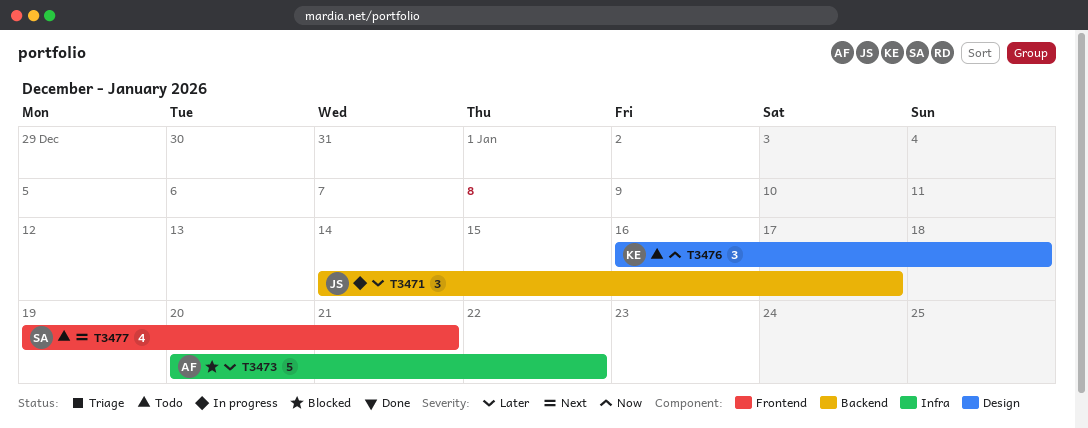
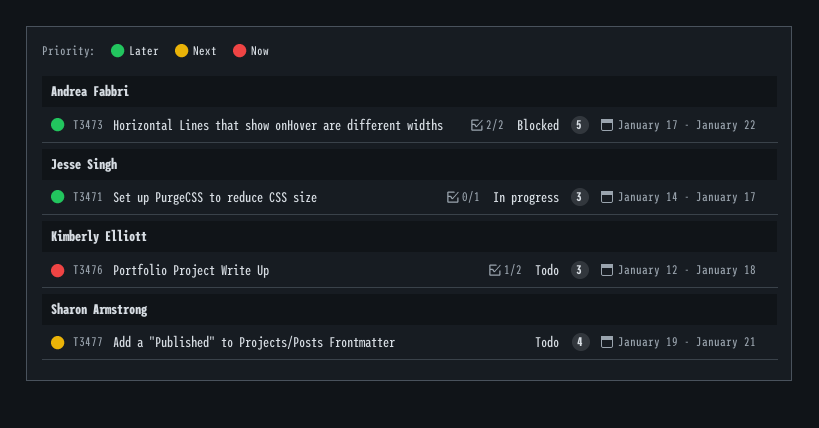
T3473, start: Jan 20 -> Jan 17
T3476, start: Jan 16 -> Jan 12

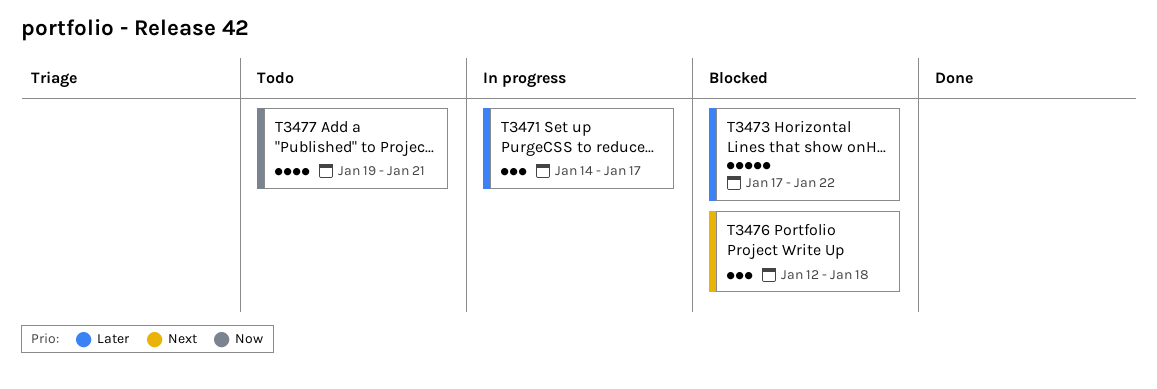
T3476, status: Todo -> Blocked
T3476, priority: Now -> Next
T3477, priority: Next -> Now

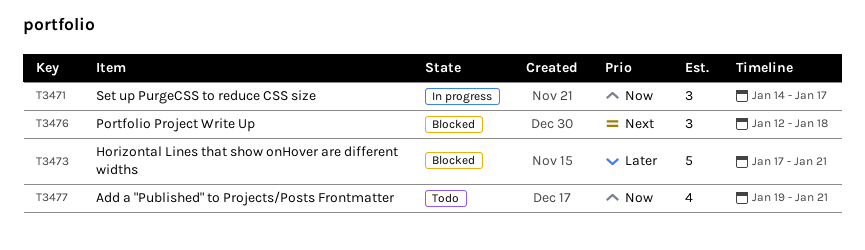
T3471, priority: Later -> Now
T3473, due: Jan 22 -> Jan 21

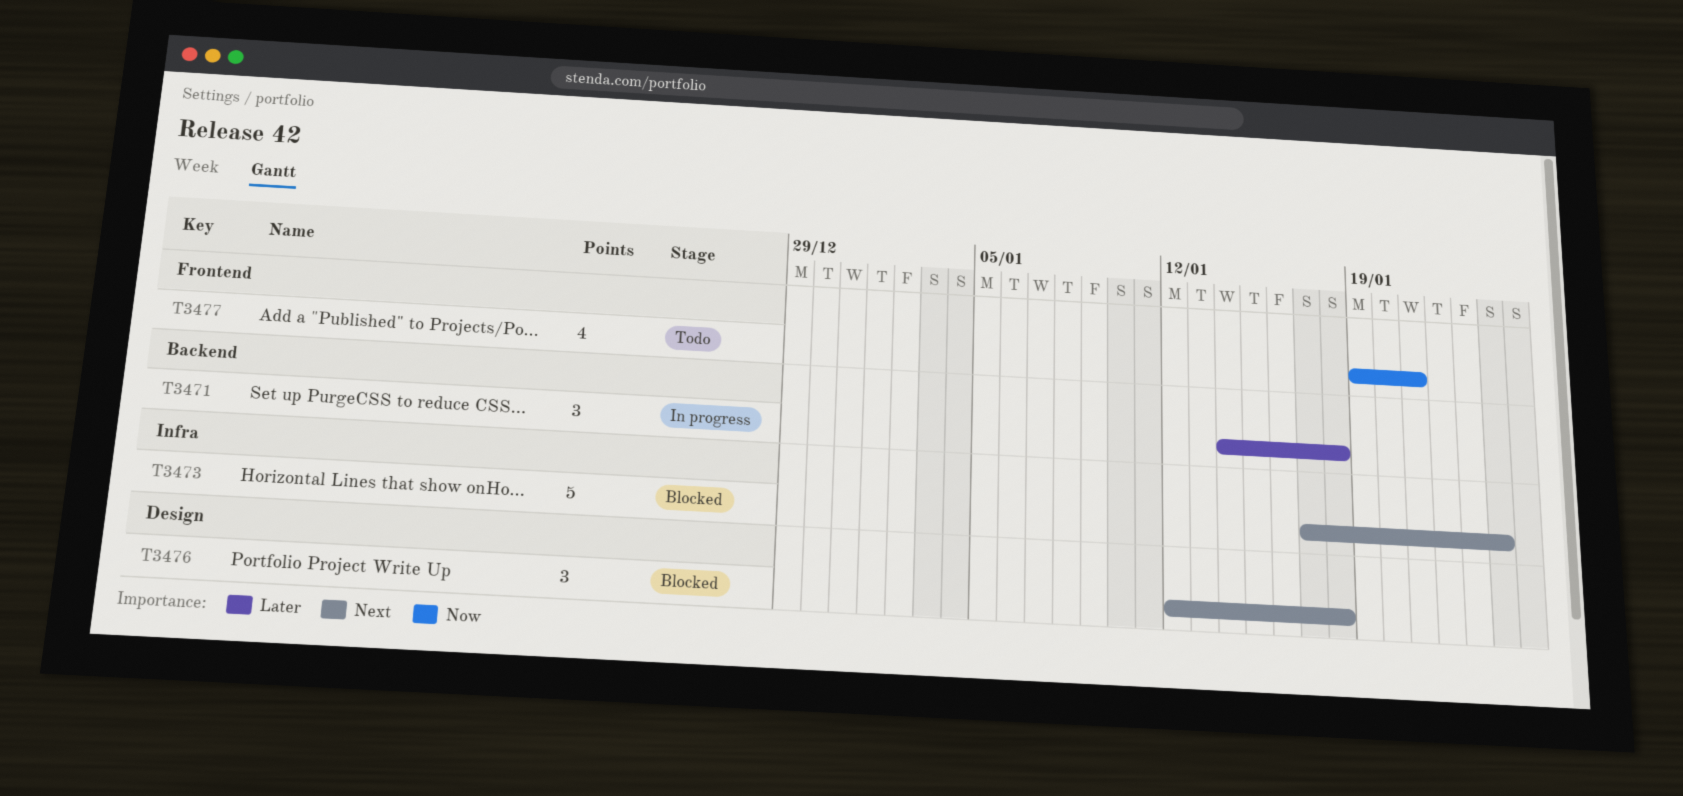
T3471, priority: Now -> Later
T3471, due: Jan 17 -> Jan 18
T3473, priority: Later -> Next
T3473, due: Jan 21 -> Jan 24

